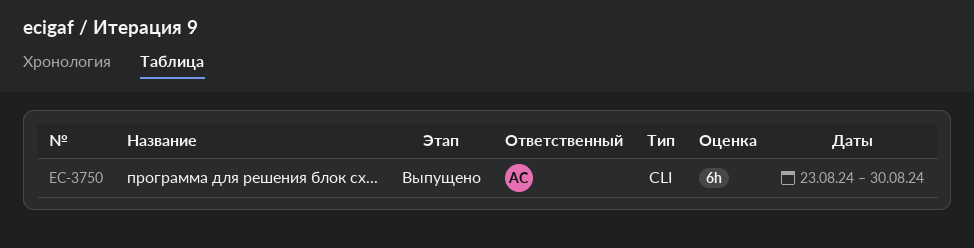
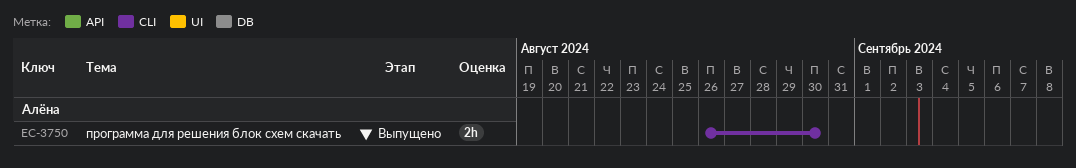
EC-3750, estimate: 6h -> 2h
EC-3750, start: Aug 23 -> Aug 26

